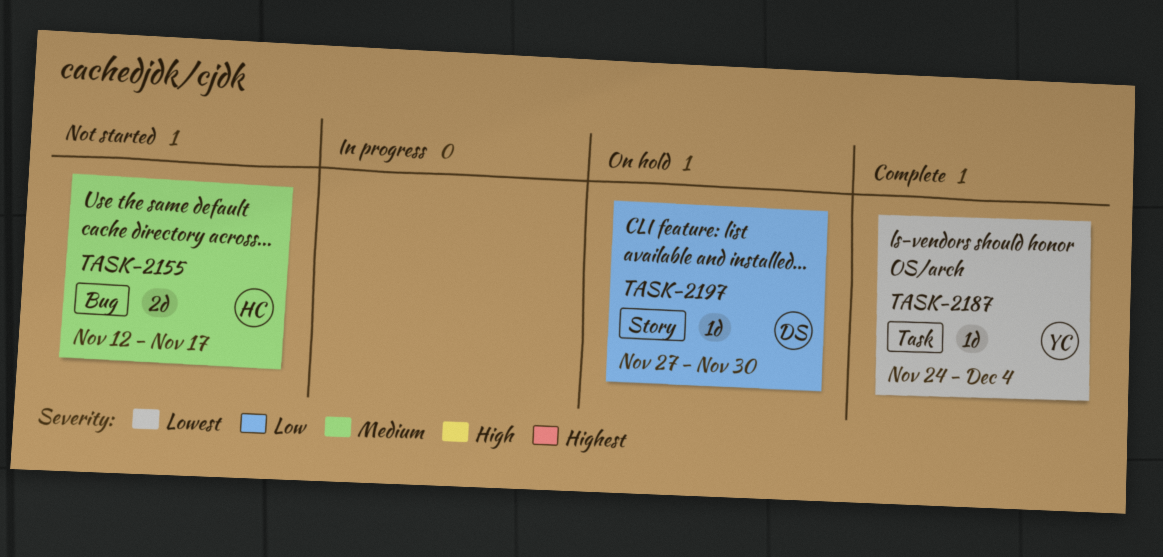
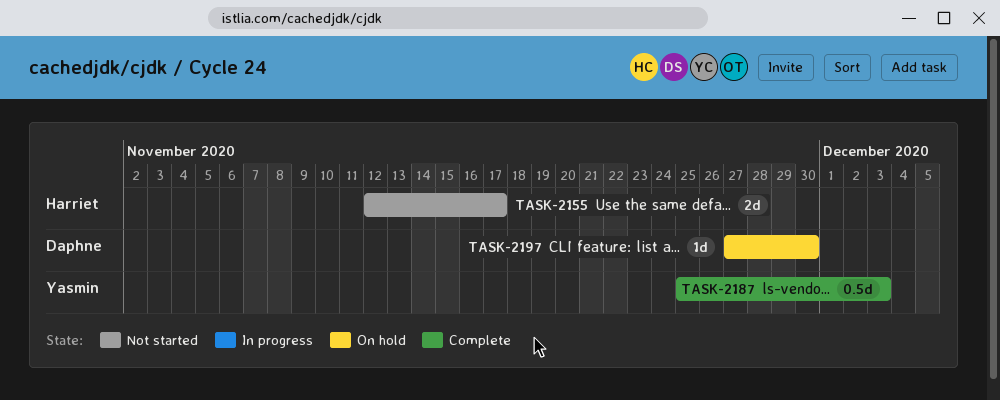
TASK-2187, estimate: 1d -> 0.5d
TASK-2187, start: Nov 24 -> Nov 25
TASK-2187, due: Dec 4 -> Dec 3

